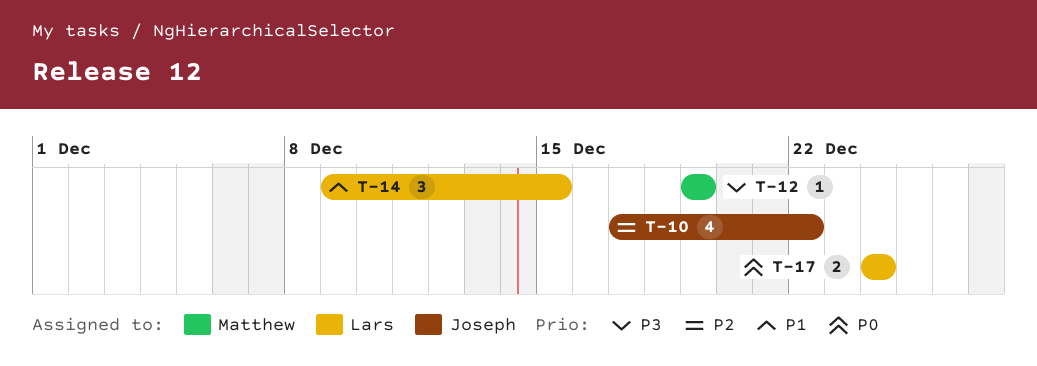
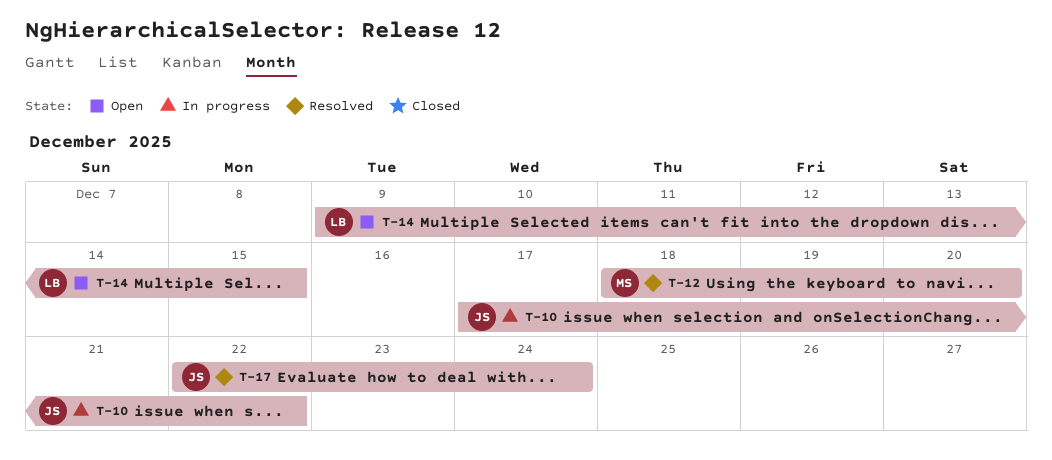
T-12, start: Dec 19 -> Dec 18
T-12, due: Dec 19 -> Dec 20
T-17, owner: Lars -> Joseph
T-17, start: Dec 24 -> Dec 22

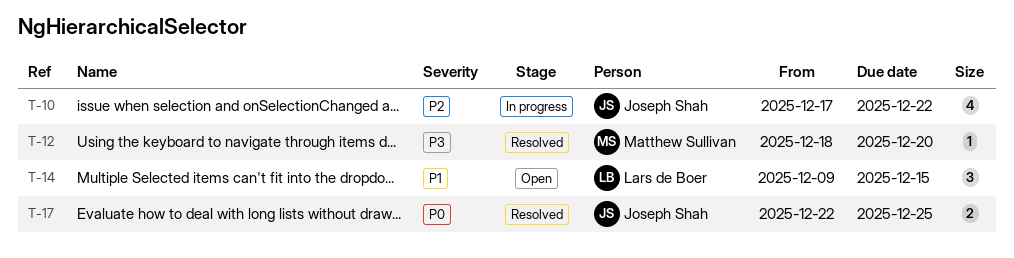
T-17, due: Dec 24 -> Dec 25

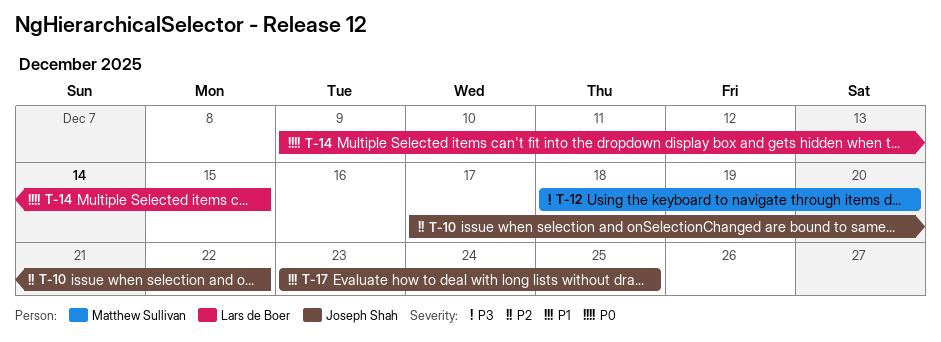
T-14, priority: P1 -> P0
T-17, priority: P0 -> P1
T-17, start: Dec 22 -> Dec 23

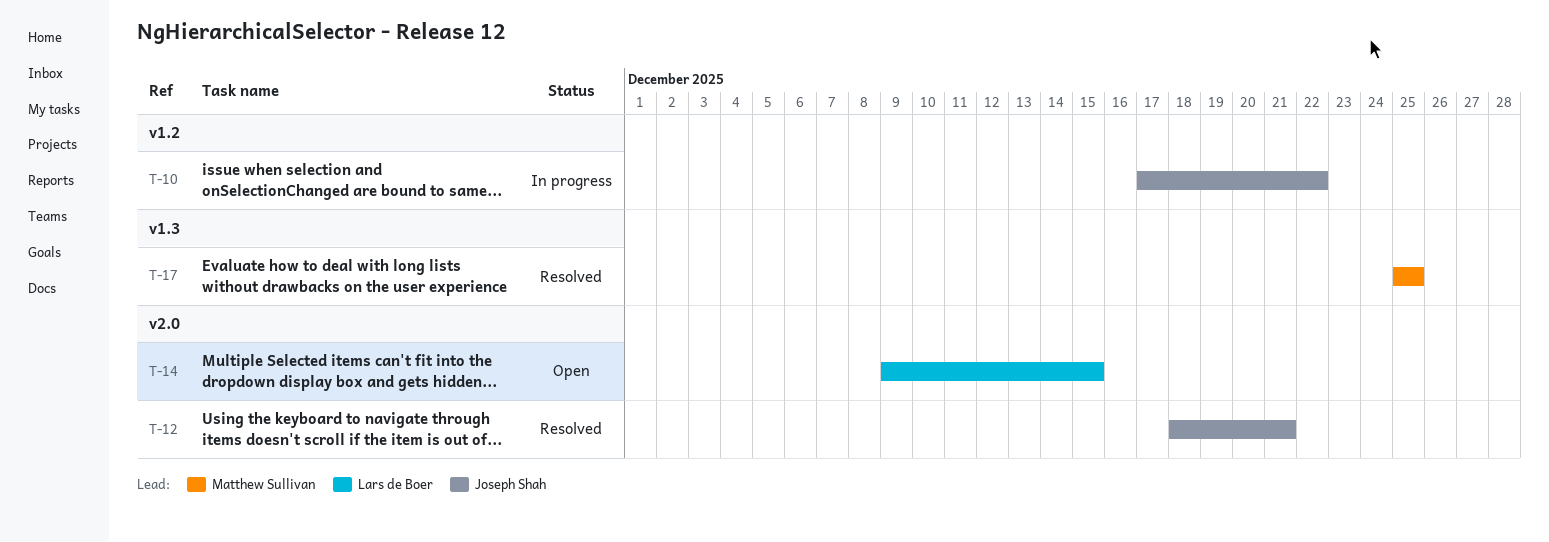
T-12, owner: Matthew Sullivan -> Joseph Shah
T-12, due: Dec 20 -> Dec 21
T-17, owner: Joseph Shah -> Matthew Sullivan
T-17, start: Dec 23 -> Dec 25

